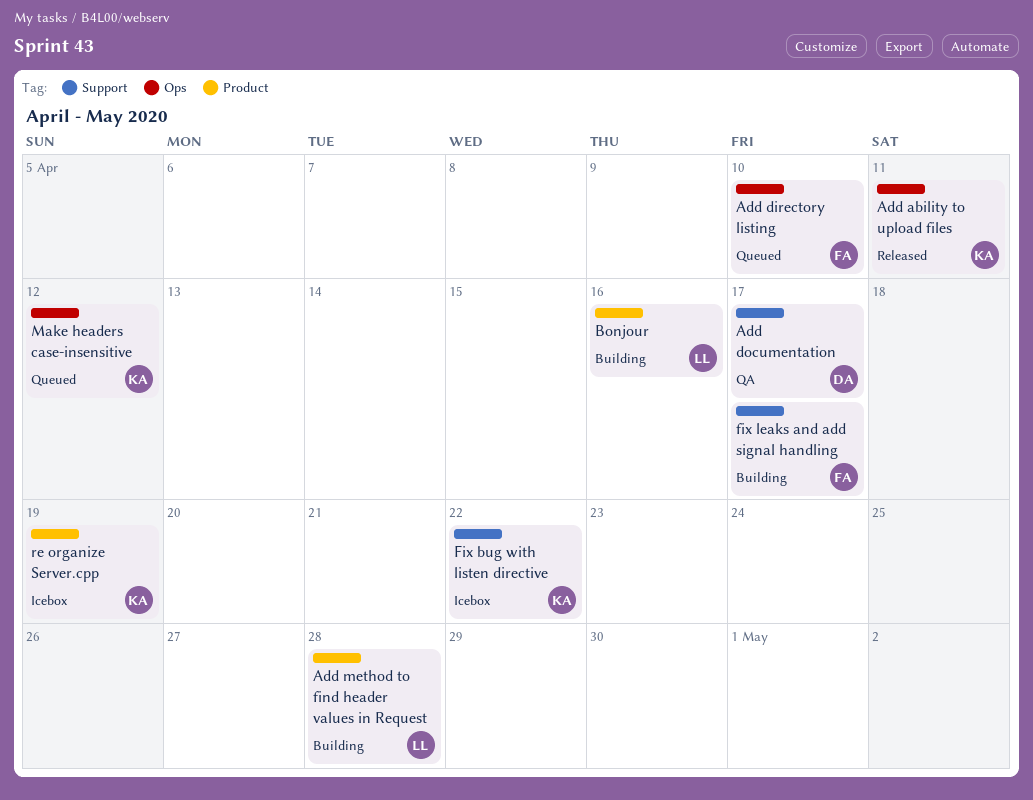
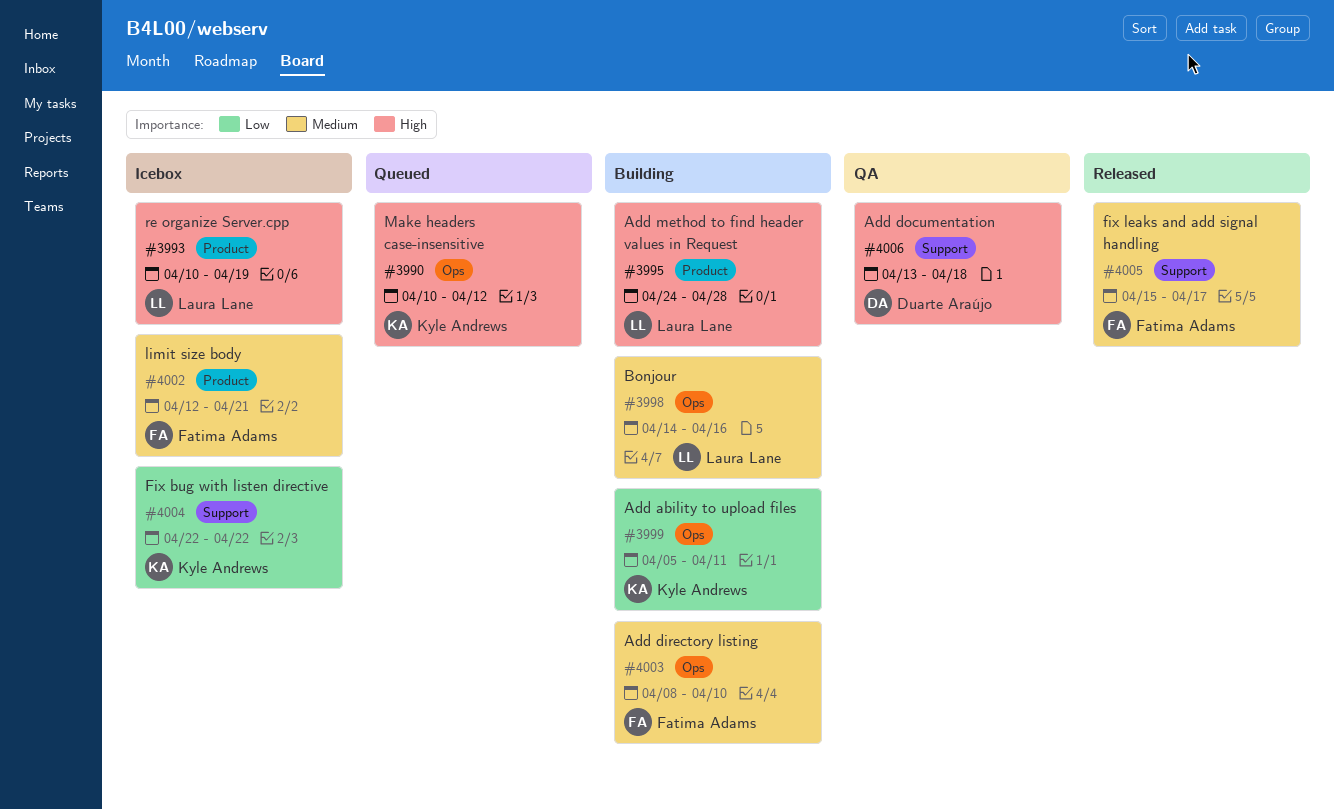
Add ability to upload files, status: Released -> Building
Add directory listing, status: Queued -> Building
Add documentation, due: Apr 17 -> Apr 18
Bonjour, label: Product -> Ops
fix leaks and add signal handling, status: Building -> Released
limit size body: none -> present
re organize Server.cpp, owner: Kyle Andrews -> Laura Lane

